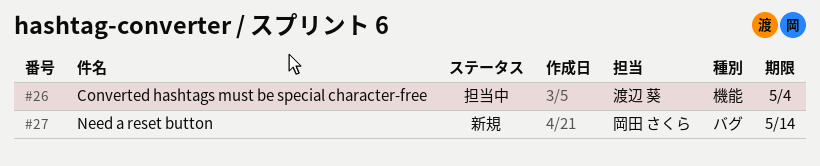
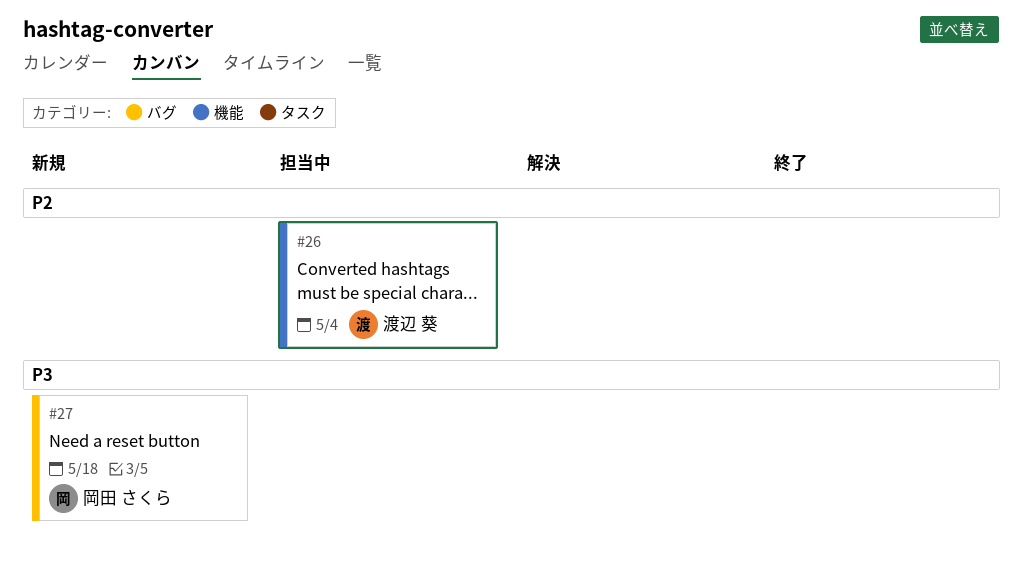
#27, due: May 14 -> May 18

